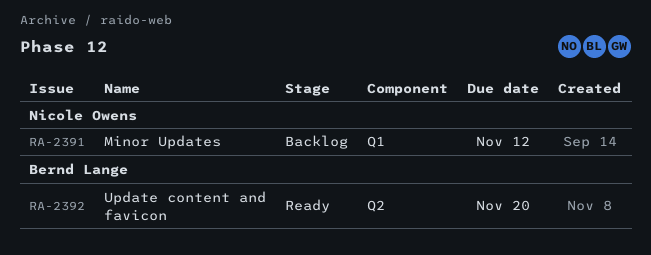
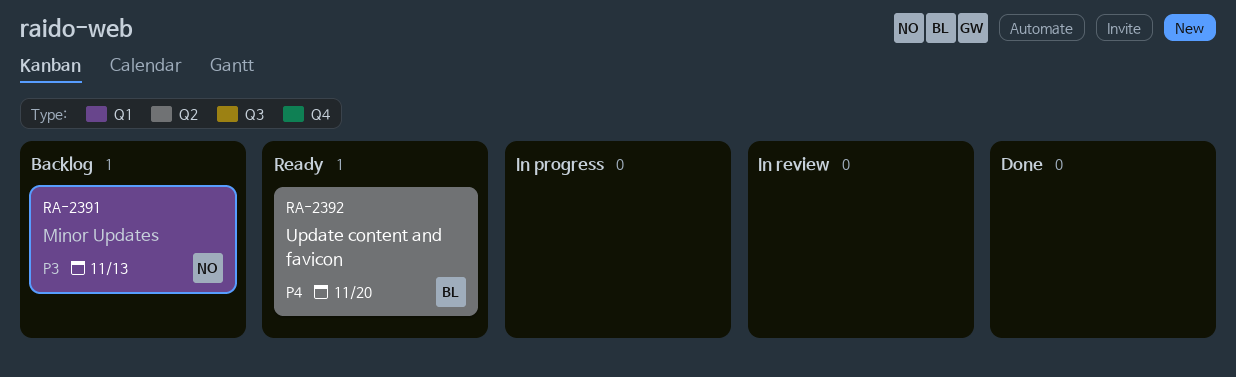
RA-2391, due: Nov 12 -> Nov 13

